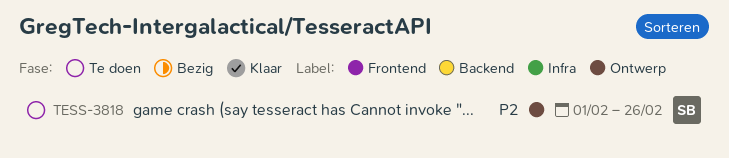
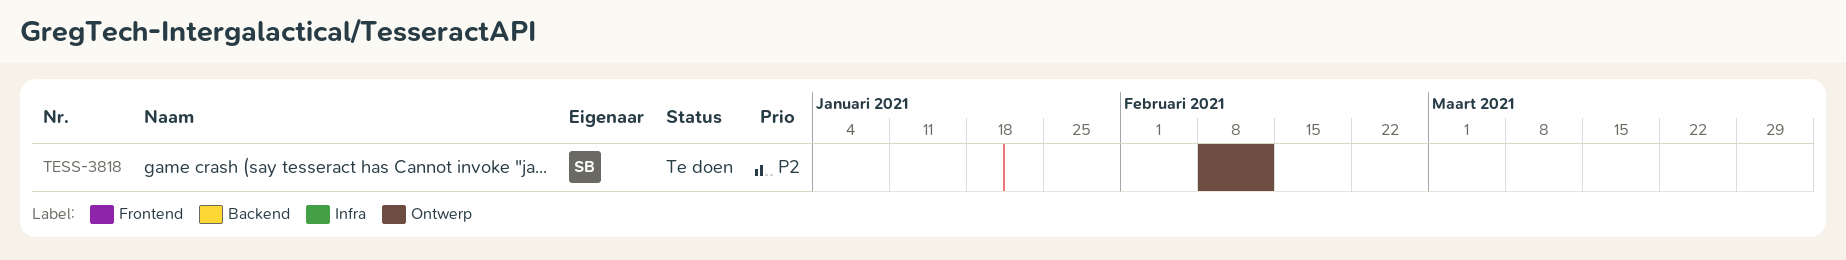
TESS-3818, start: Feb 1 -> Feb 8
TESS-3818, due: Feb 26 -> Feb 12

